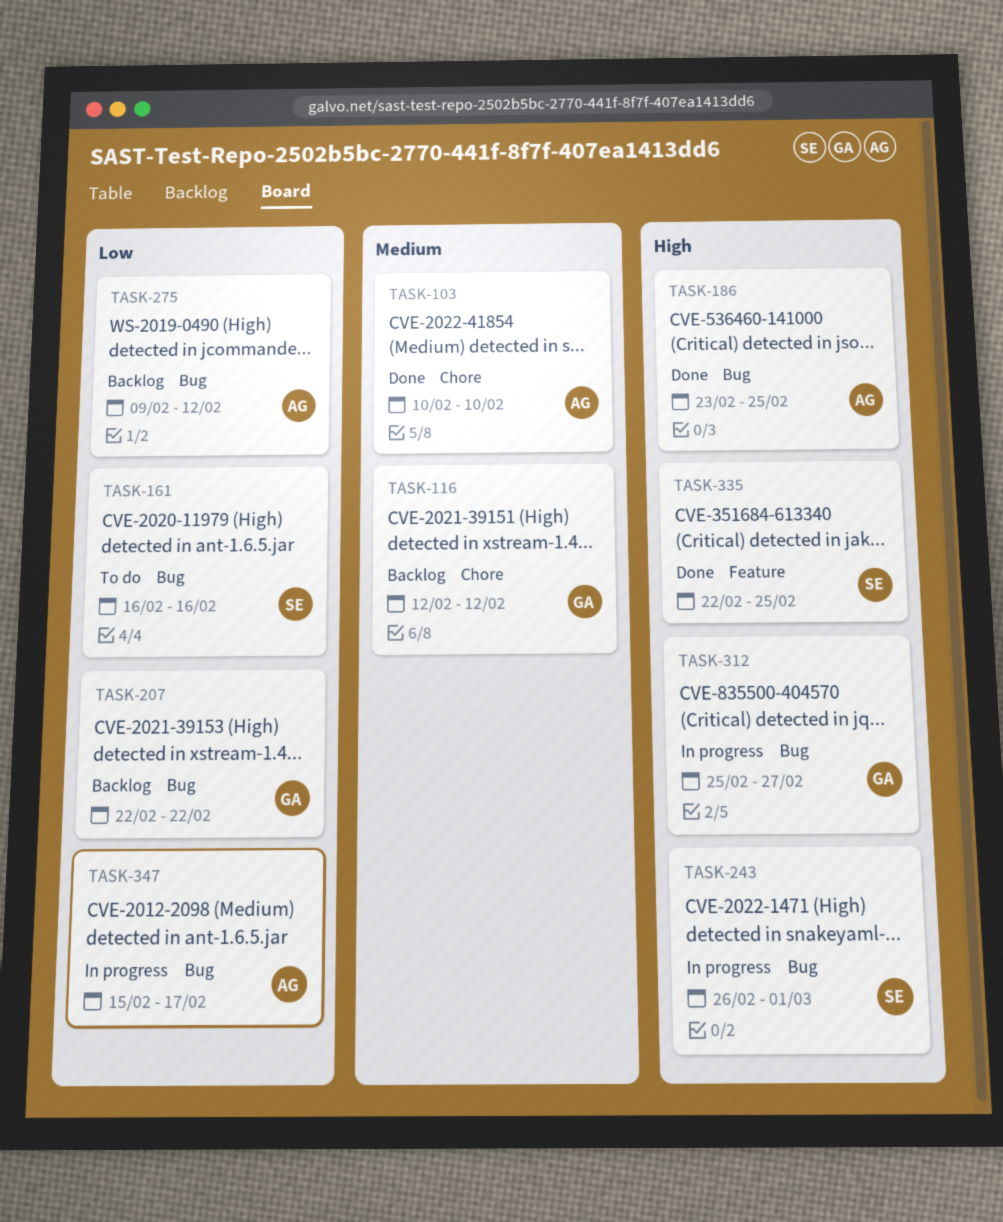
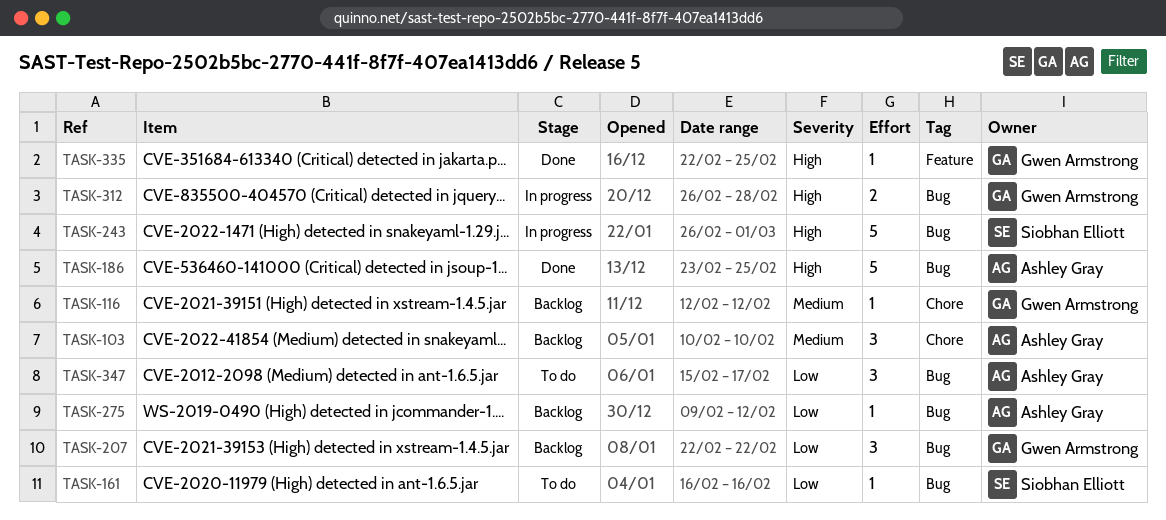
TASK-103, status: Done -> Backlog
TASK-312, start: Feb 25 -> Feb 26
TASK-312, due: Feb 27 -> Feb 28
TASK-335, owner: Siobhan Elliott -> Gwen Armstrong
TASK-347, status: In progress -> To do

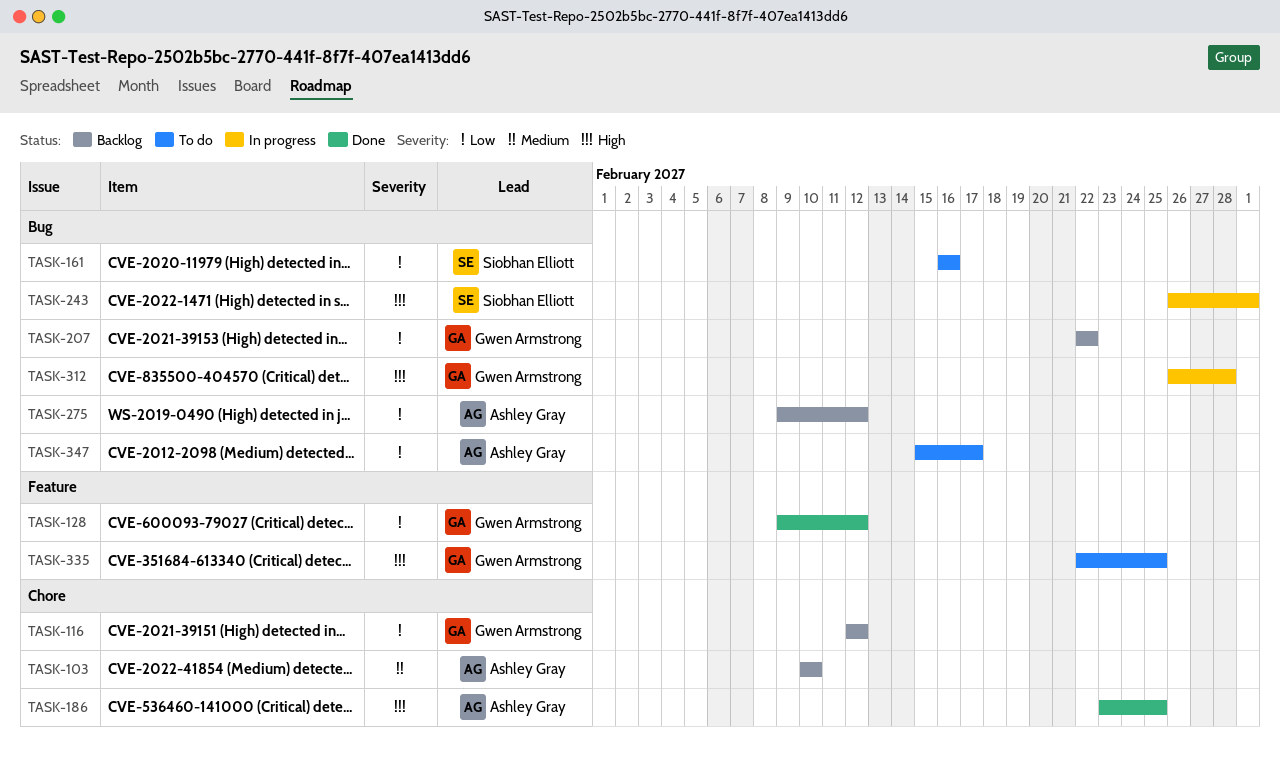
TASK-116, priority: Medium -> Low
TASK-128: none -> present
TASK-186, label: Bug -> Chore
TASK-335, status: Done -> To do

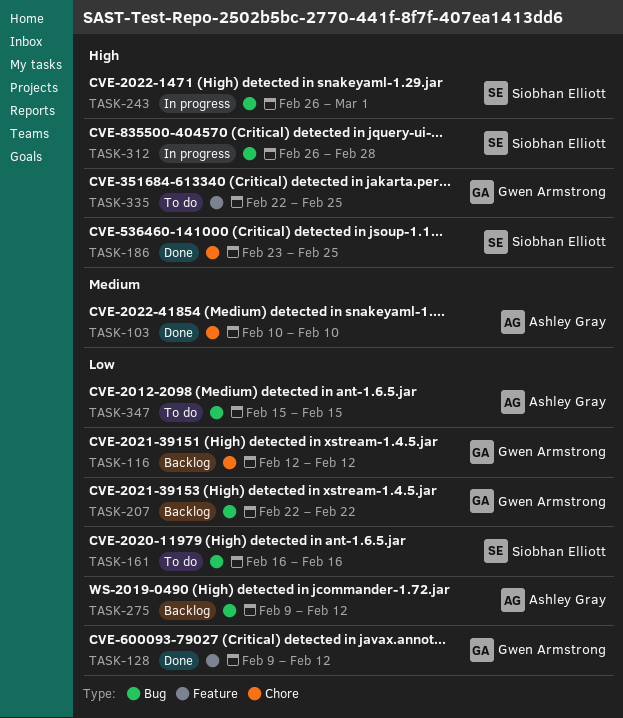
TASK-103, status: Backlog -> Done
TASK-186, owner: Ashley Gray -> Siobhan Elliott
TASK-312, owner: Gwen Armstrong -> Siobhan Elliott
TASK-347, due: Feb 17 -> Feb 15

